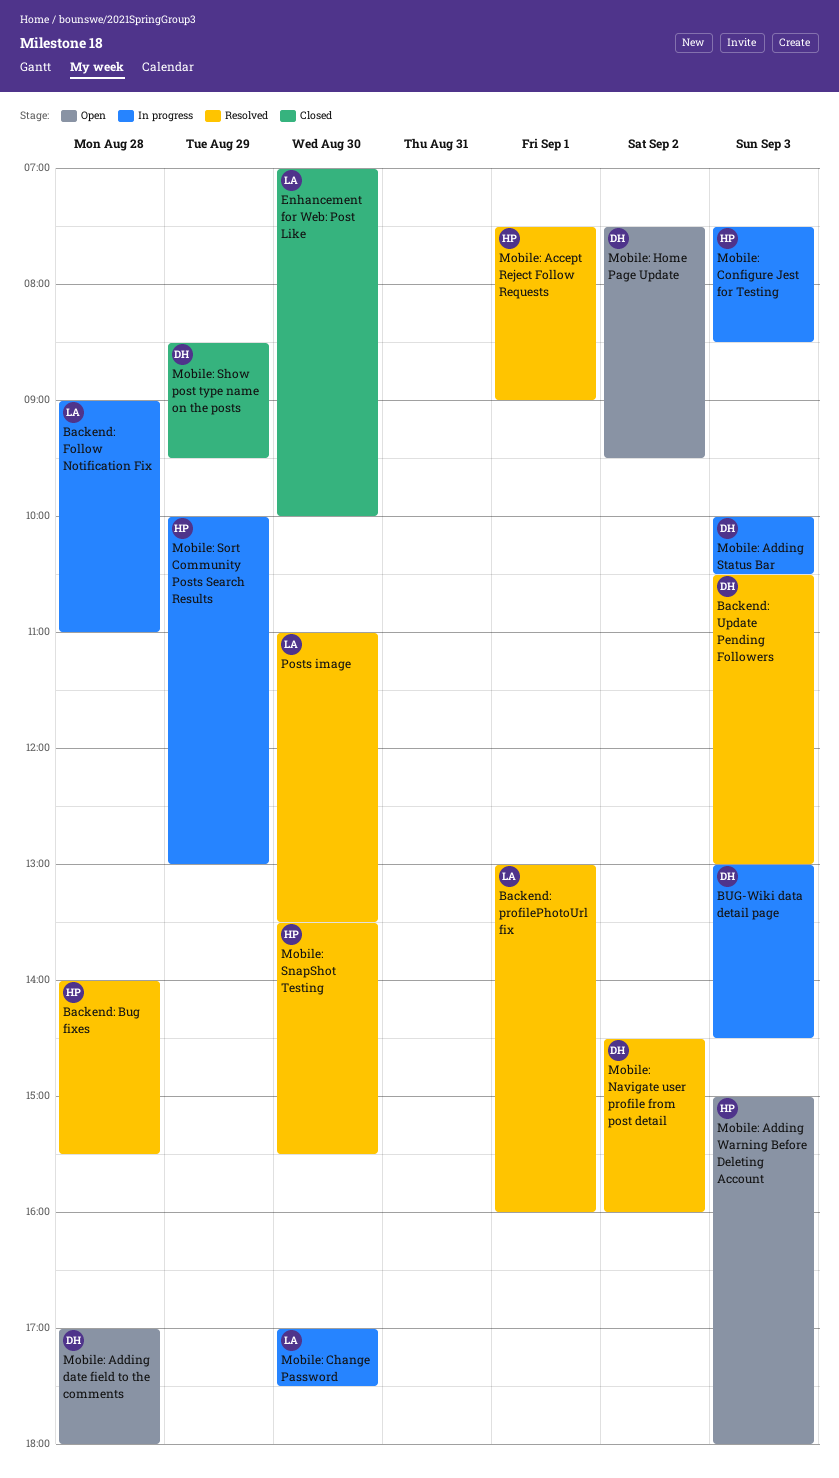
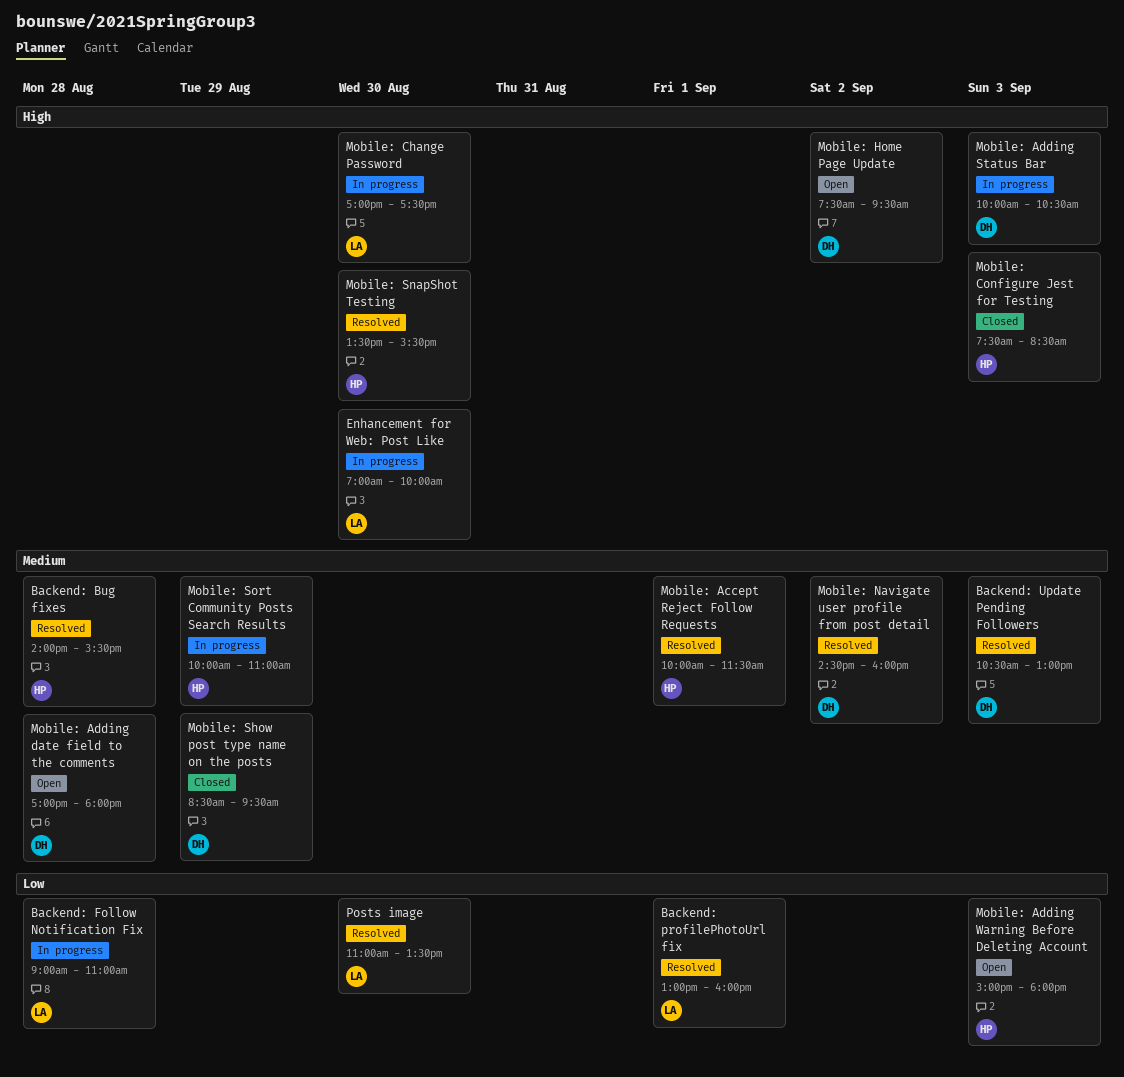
BUG-Wiki data detail page: present -> none
Enhancement for Web: Post Like, status: Closed -> In progress
Mobile: Accept Reject Follow Requests, begins: 07:30 -> 10:00
Mobile: Accept Reject Follow Requests, ends: 09:00 -> 11:30
Mobile: Configure Jest for Testing, status: In progress -> Closed
Mobile: Sort Community Posts Search Results, ends: 13:00 -> 11:00

